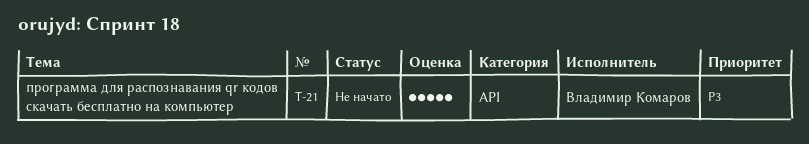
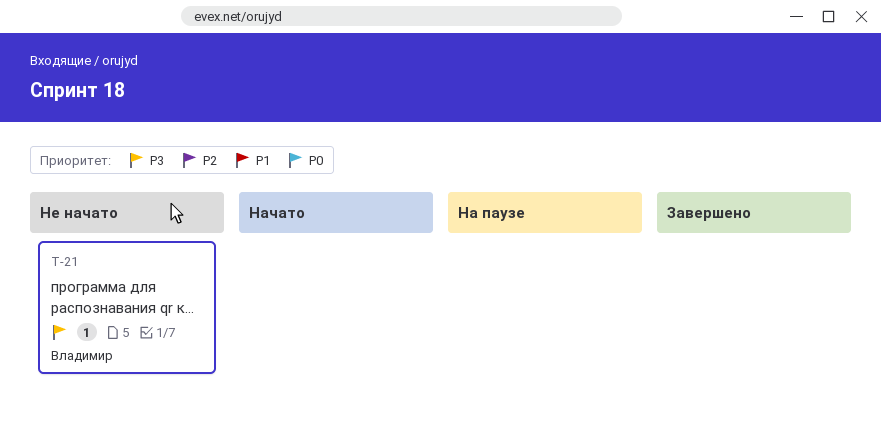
T-21, estimate: 5 -> 1

